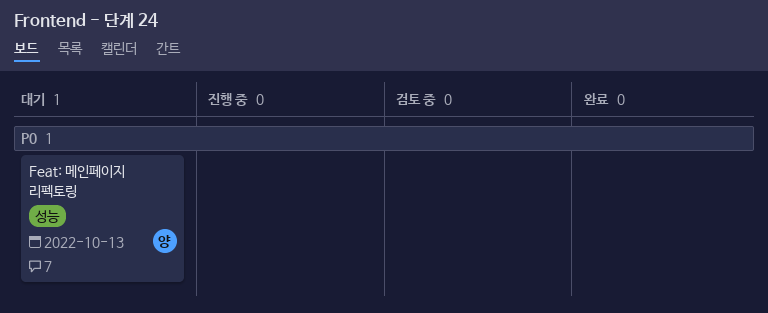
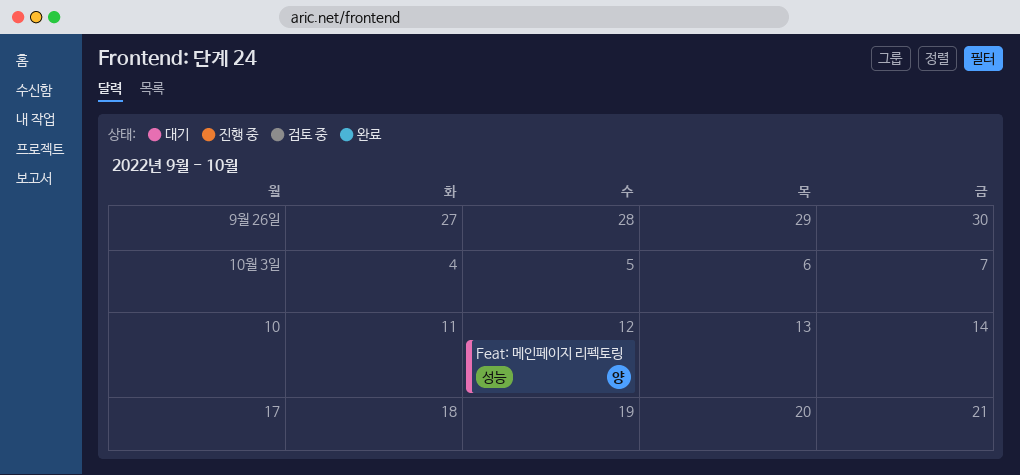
Feat: 메인페이지 리펙토링, due: Oct 13 -> Oct 12

